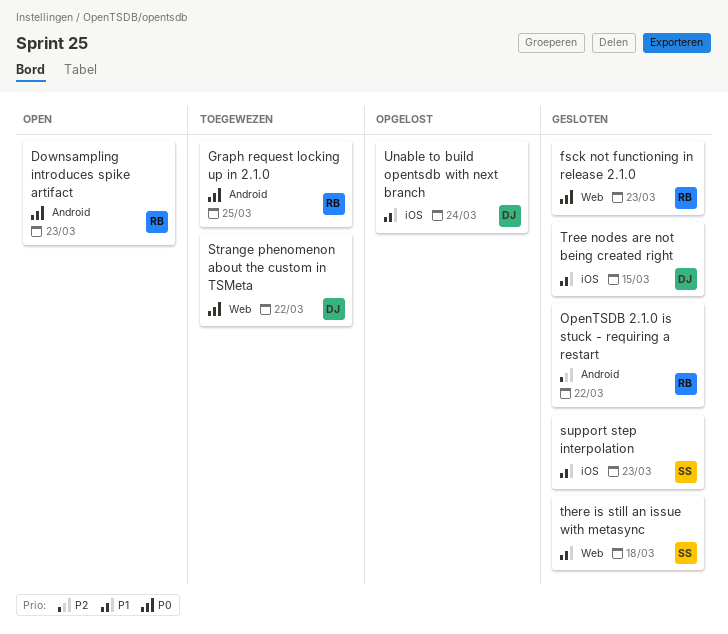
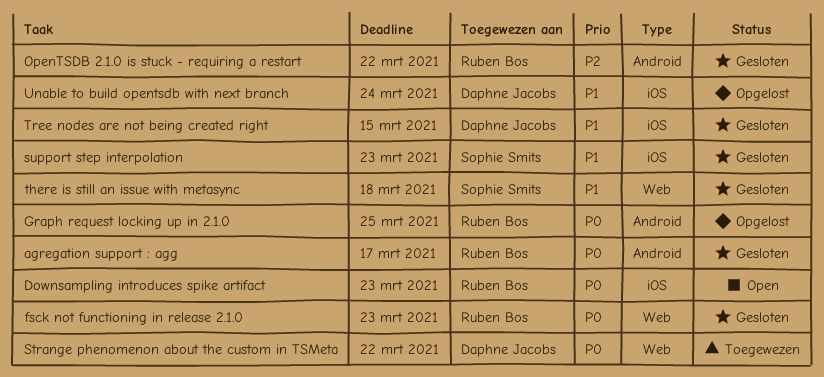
agregation support : agg: none -> present
Downsampling introduces spike artifact, label: Android -> iOS
Graph request locking up in 2.1.0, status: Toegewezen -> Opgelost

